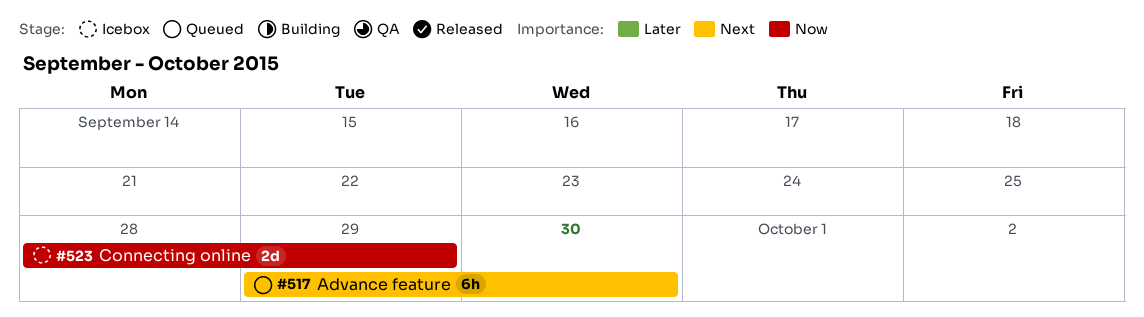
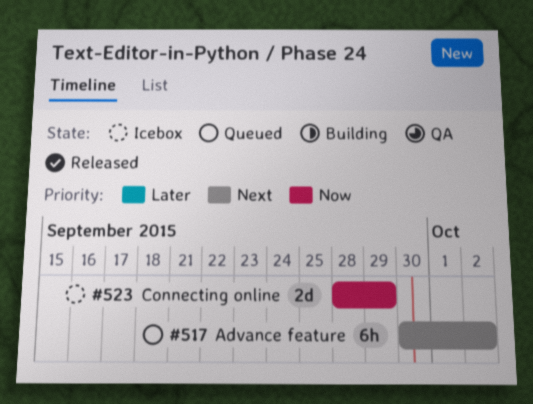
#517, start: Sep 29 -> Sep 30
#517, due: Sep 30 -> Oct 2

